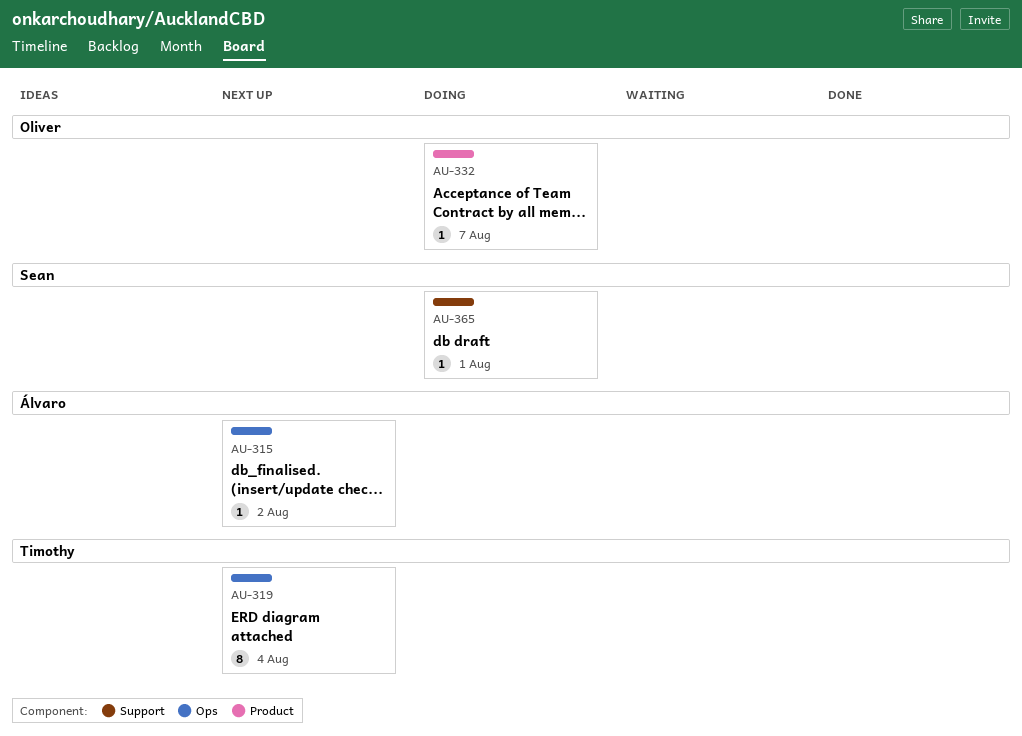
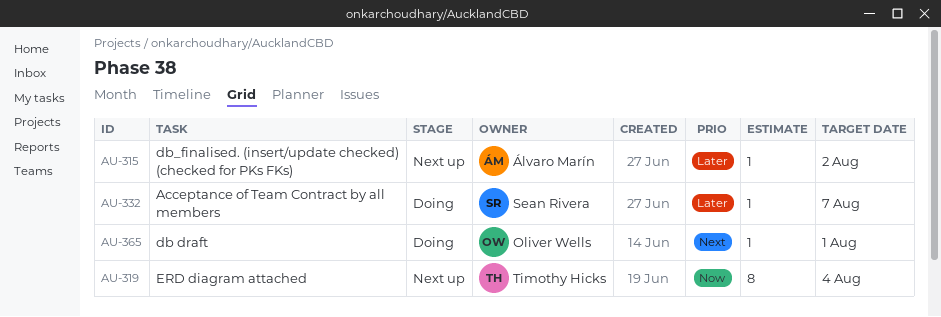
AU-332, owner: Oliver Wells -> Sean Rivera
AU-365, owner: Sean Rivera -> Oliver Wells

